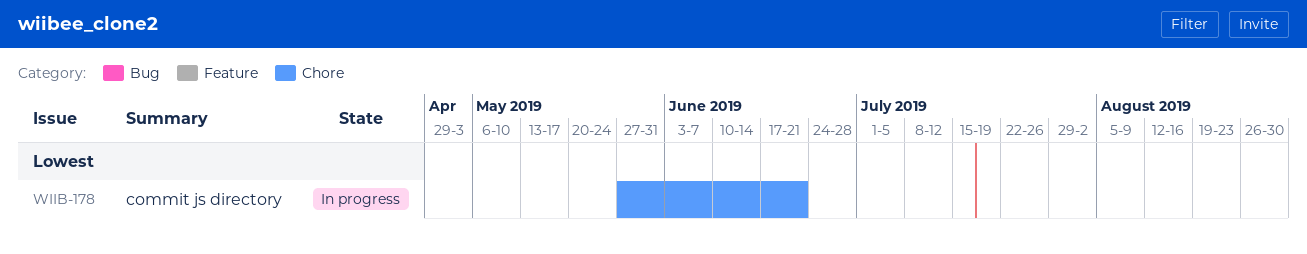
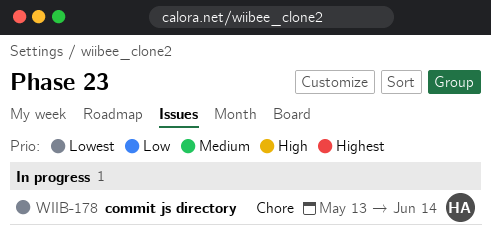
WIIB-178, start: May 27 -> May 13
WIIB-178, due: Jun 21 -> Jun 14

